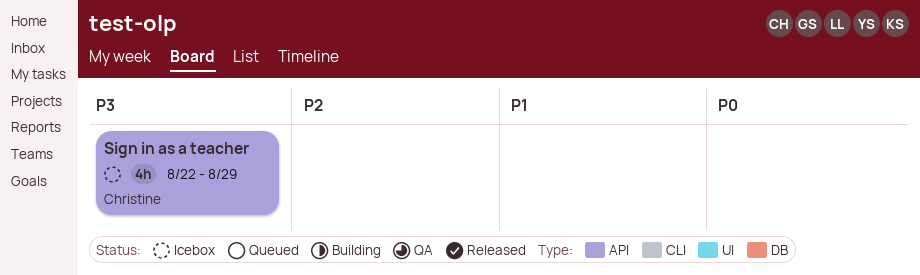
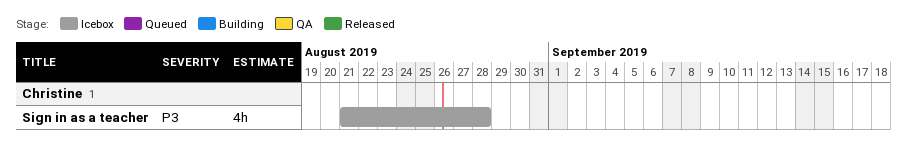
Sign in as a teacher, start: Aug 22 -> Aug 21
Sign in as a teacher, due: Aug 29 -> Aug 28

